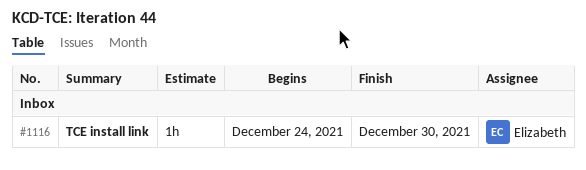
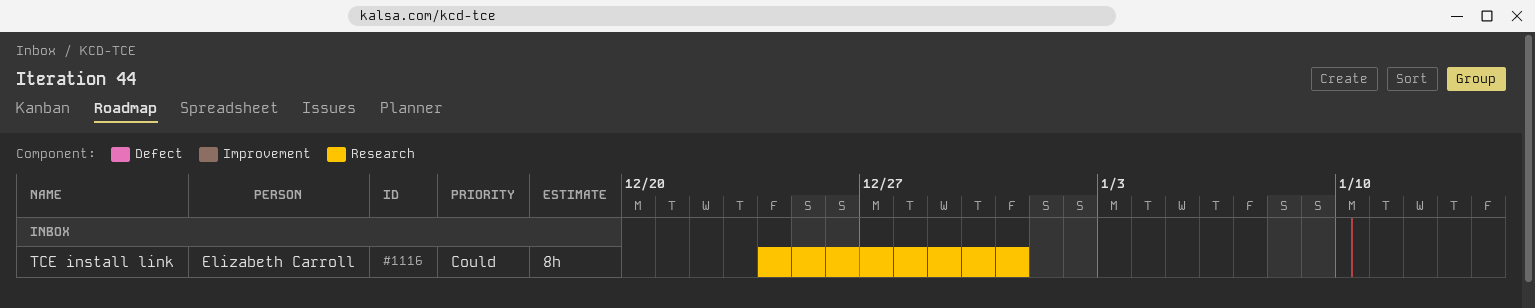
#1116, estimate: 1h -> 8h
#1116, due: Dec 30 -> Dec 31

